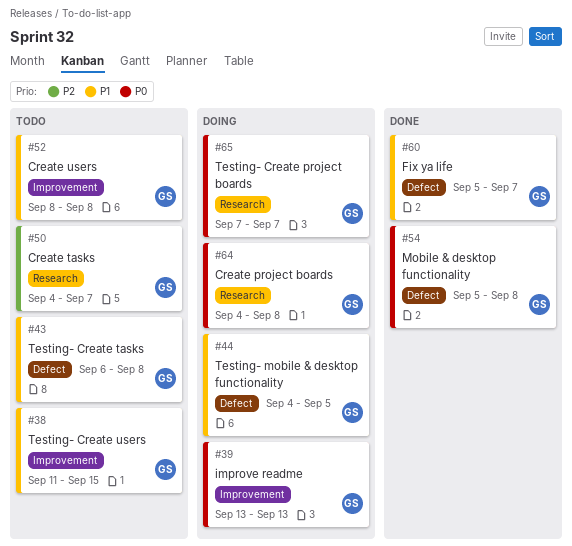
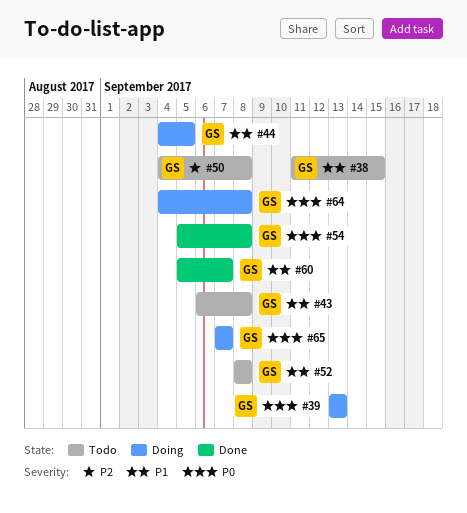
#50, due: Sep 7 -> Sep 8

